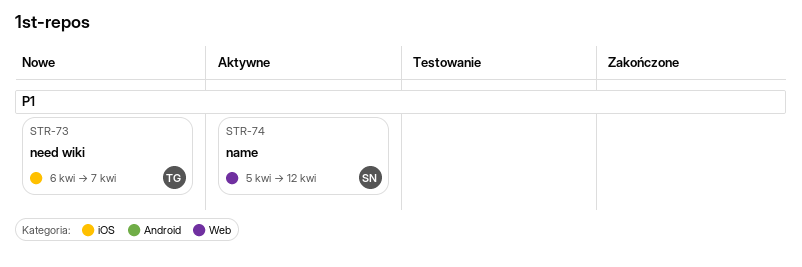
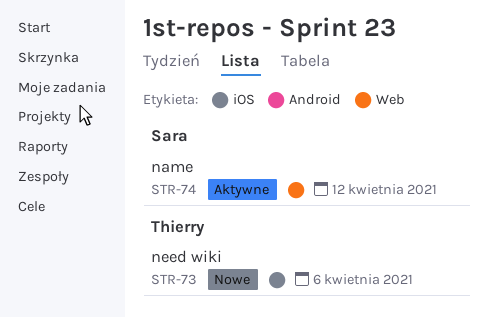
STR-73, due: Apr 7 -> Apr 6

